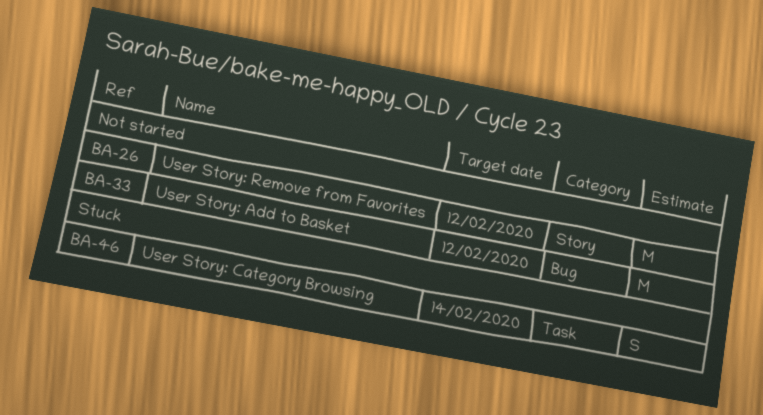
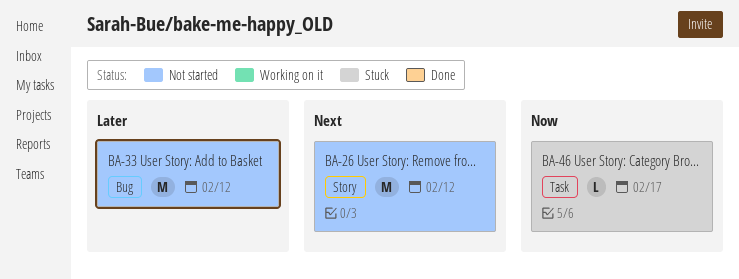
BA-46, estimate: S -> L
BA-46, due: Feb 14 -> Feb 17

